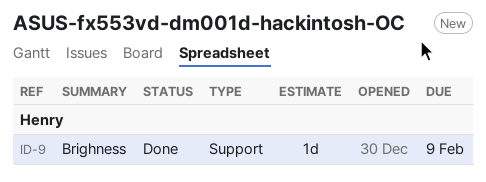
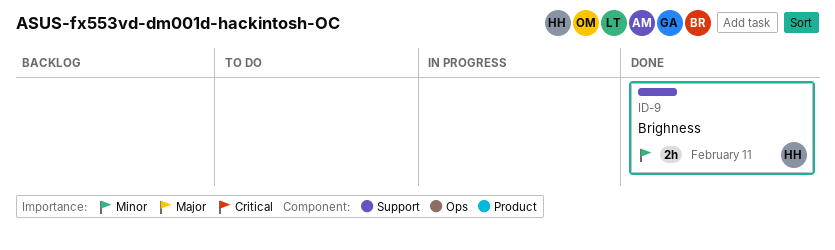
ID-9, estimate: 1d -> 2h
ID-9, due: Feb 9 -> Feb 11

